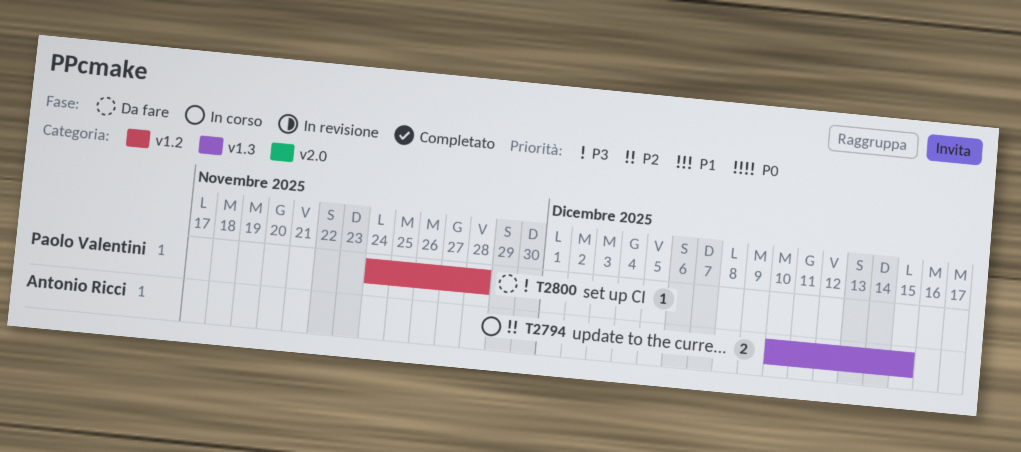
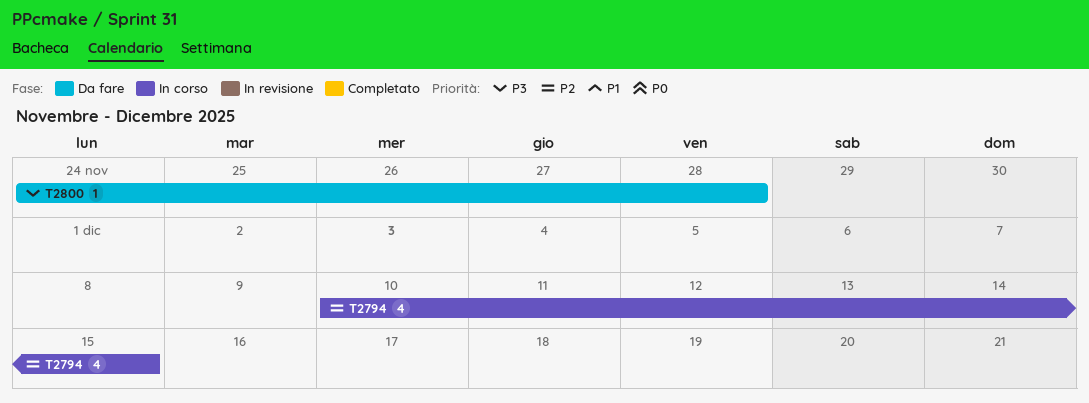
T2794, estimate: 2 -> 4

